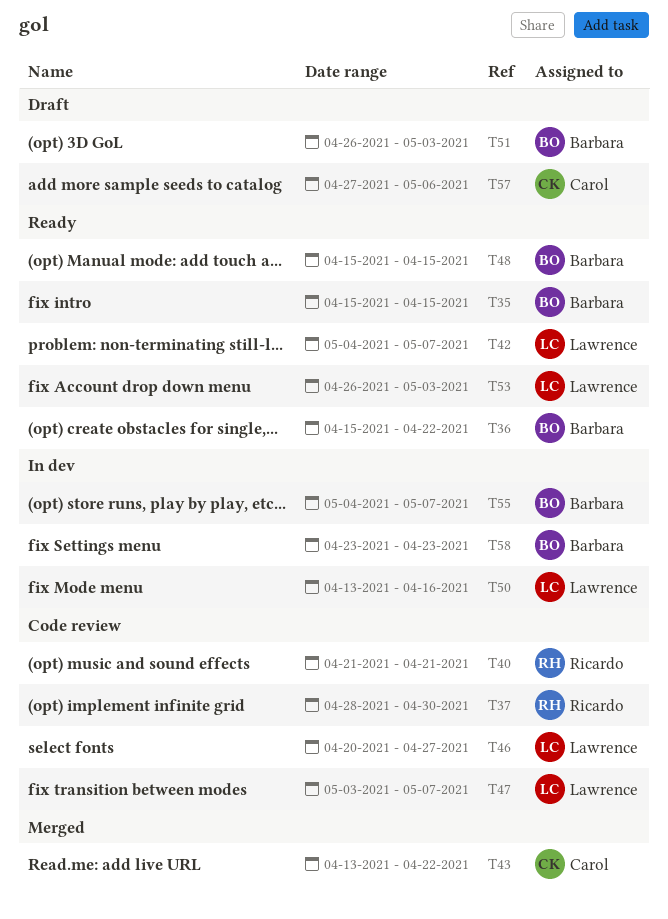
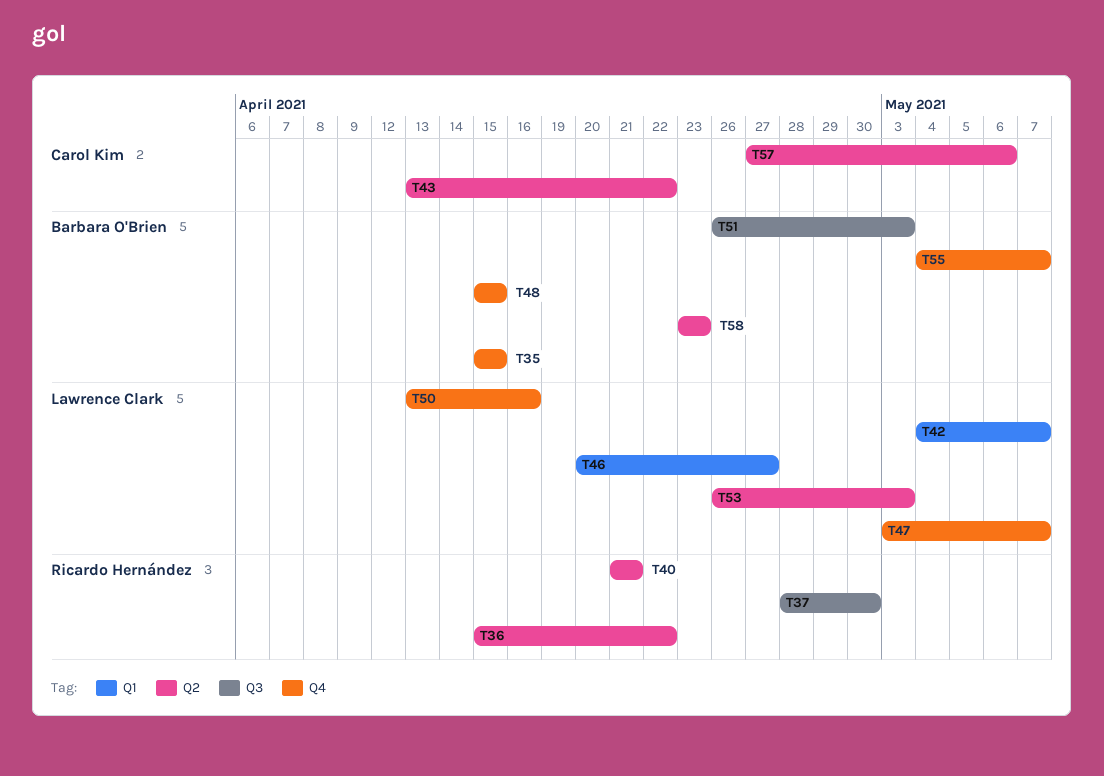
T36, owner: Barbara O'Brien -> Ricardo Hernández

